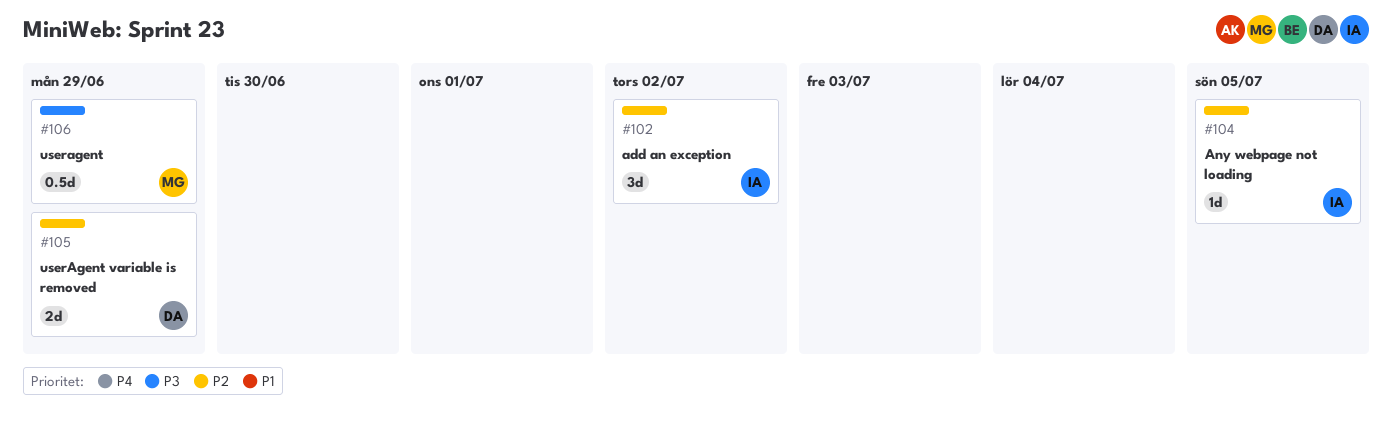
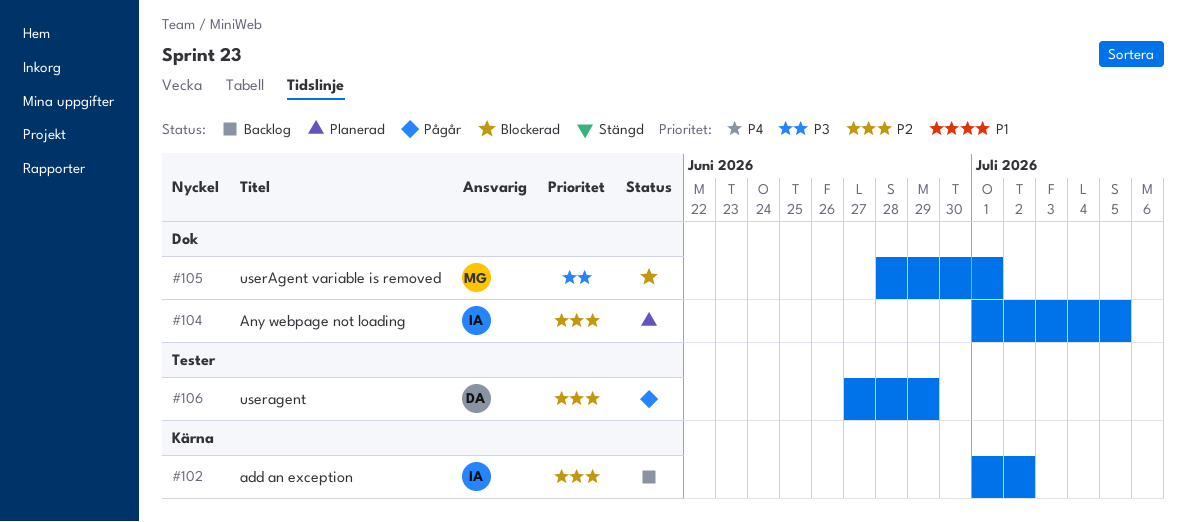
#105, owner: DA -> MG
#105, priority: P2 -> P3
#105, due: Jun 29 -> Jul 1
#106, owner: MG -> DA
#106, priority: P3 -> P2

